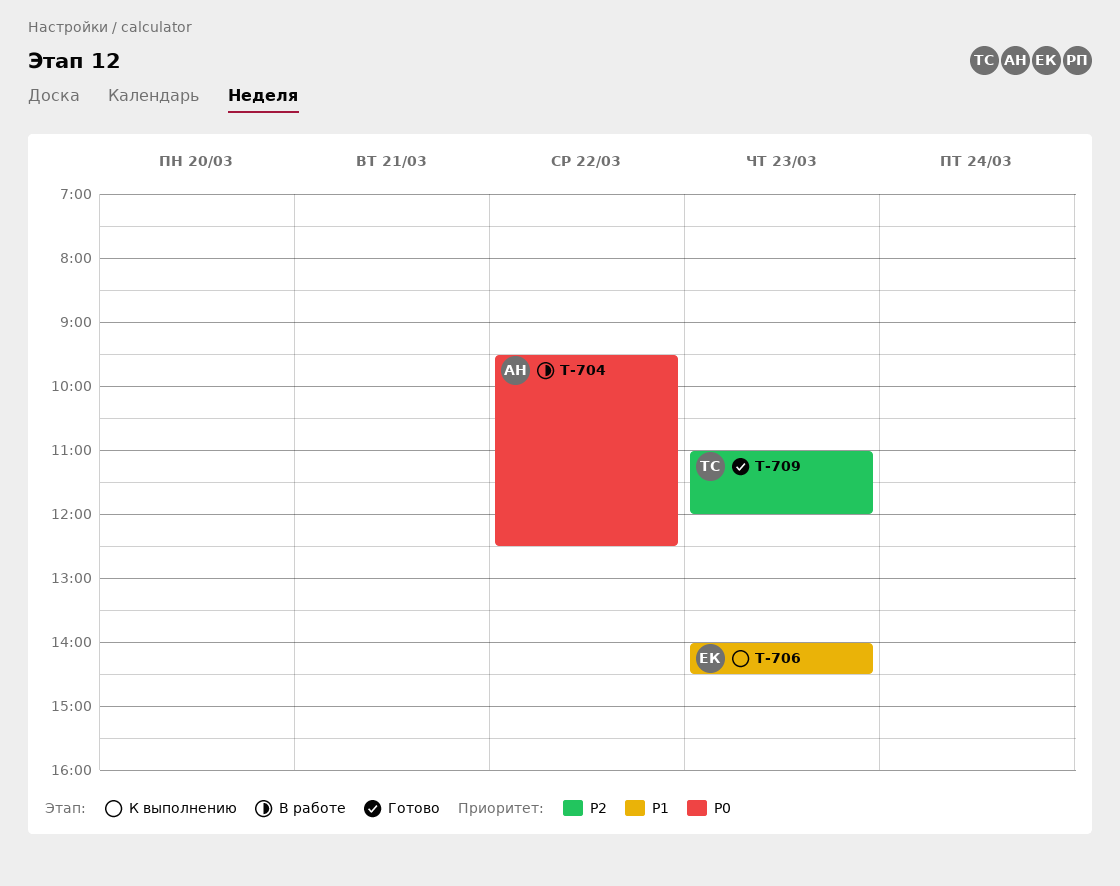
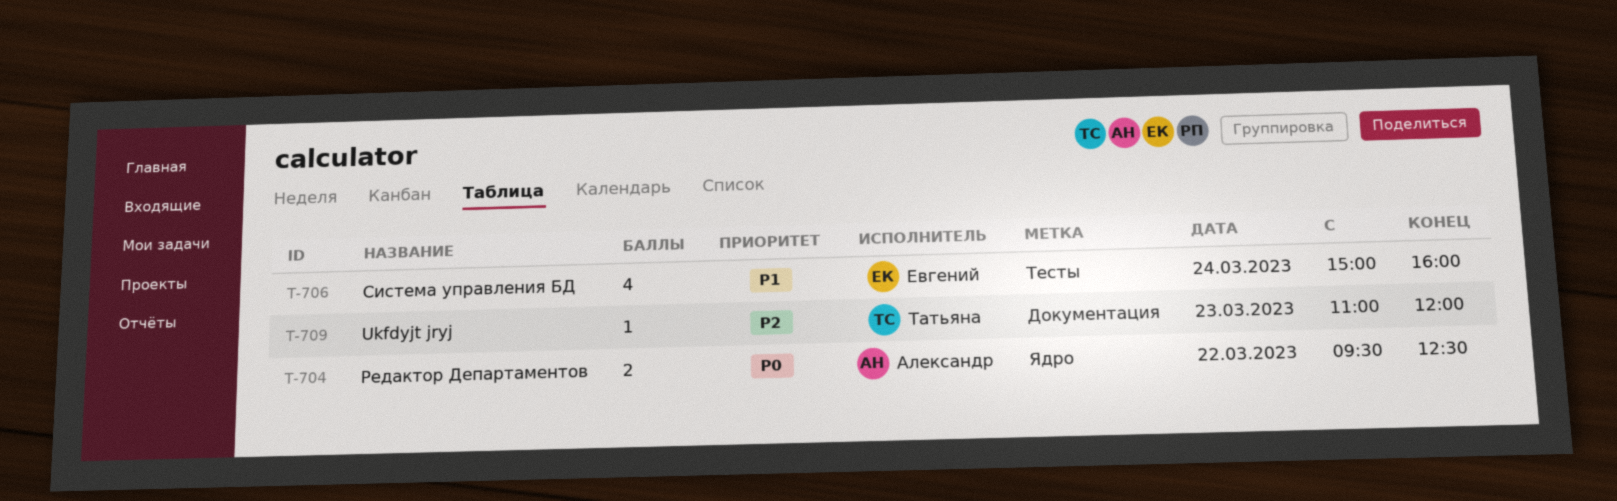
T-706, day: Mar 23 -> Mar 24
T-706, begins: 14:00 -> 15:00
T-706, ends: 14:30 -> 16:00

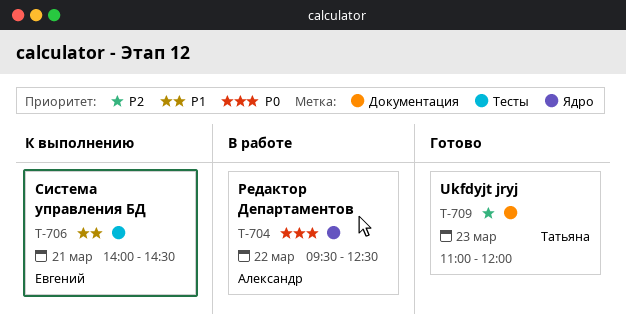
T-706, day: Mar 24 -> Mar 21
T-706, begins: 15:00 -> 14:00
T-706, ends: 16:00 -> 14:30

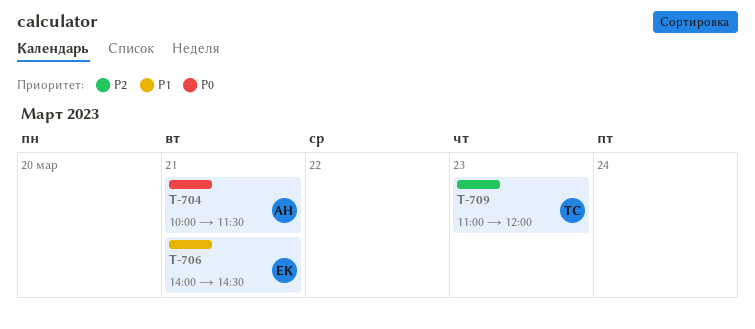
T-704, day: Mar 22 -> Mar 21
T-704, begins: 09:30 -> 10:00
T-704, ends: 12:30 -> 11:30

